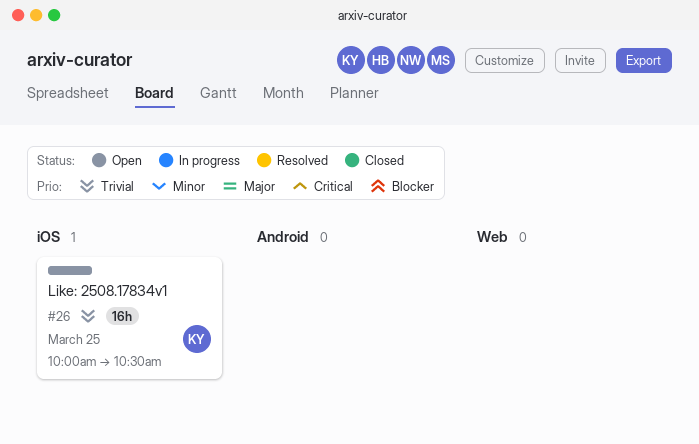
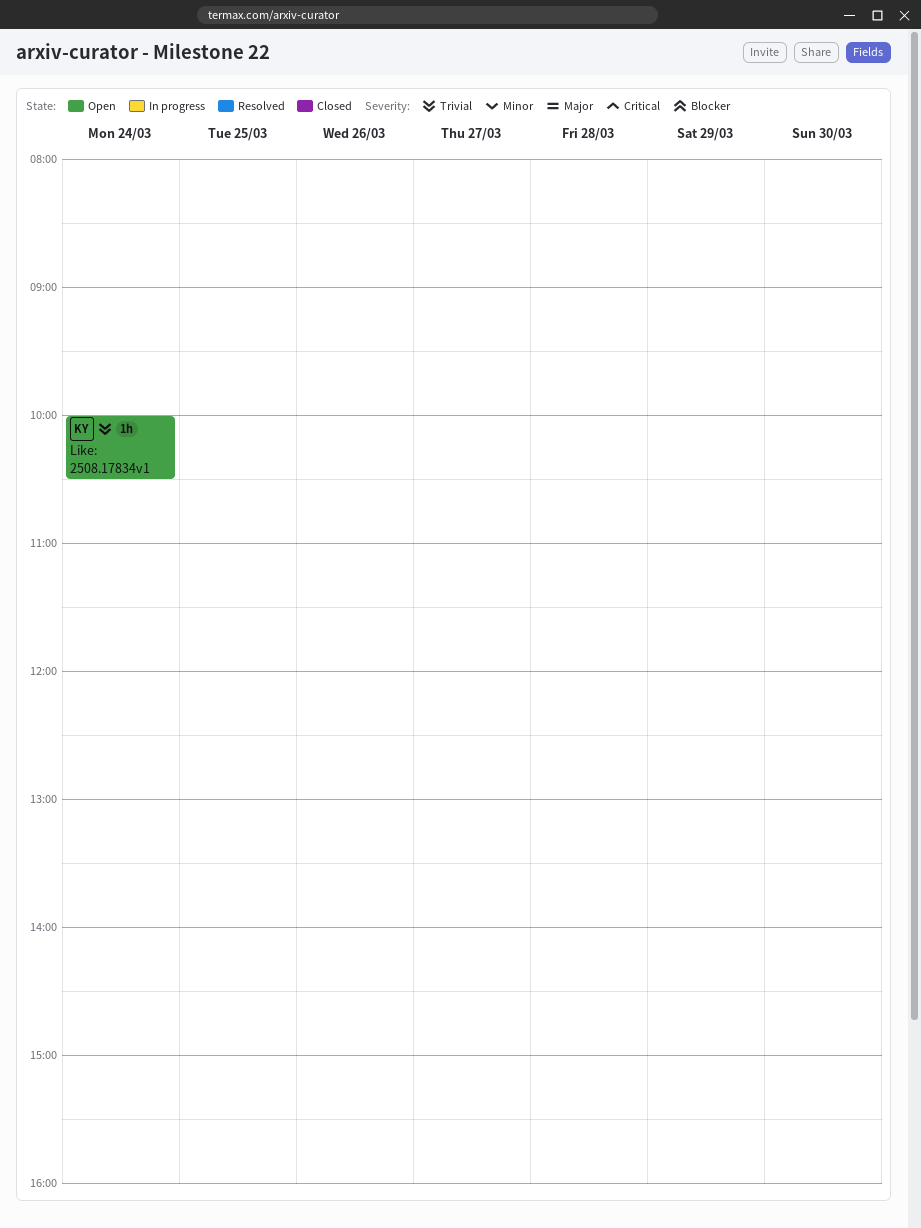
Like: 2508.17834v1, estimate: 16h -> 1h
Like: 2508.17834v1, day: Mar 25 -> Mar 24

